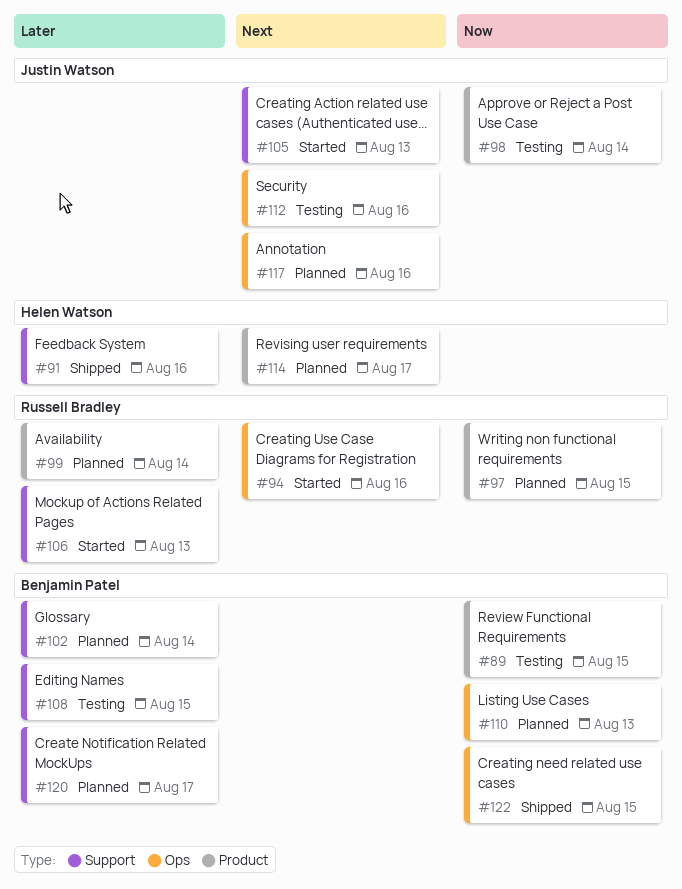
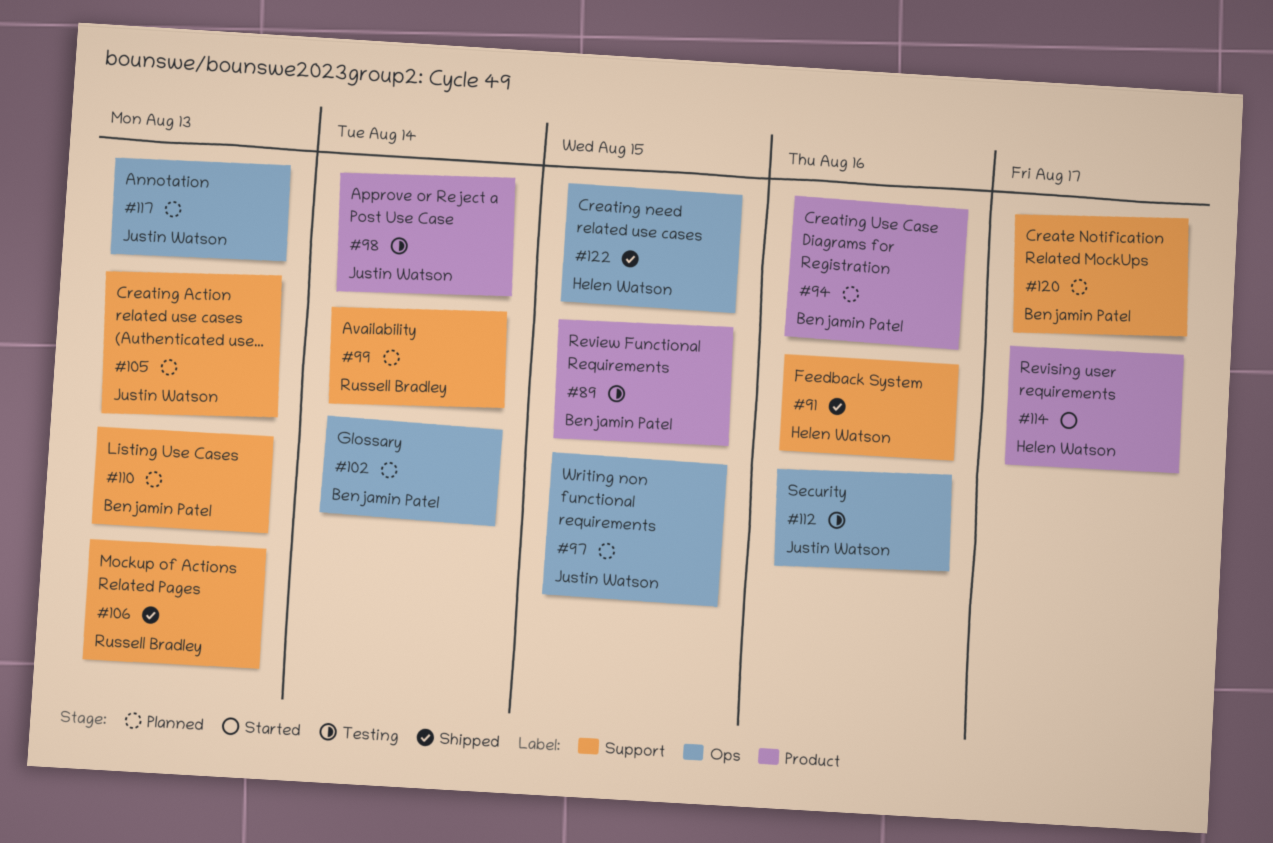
#94, status: Started -> Planned
#94, owner: Russell Bradley -> Benjamin Patel
#94, label: Ops -> Product
#97, owner: Russell Bradley -> Justin Watson
#97, label: Product -> Ops
#99, label: Product -> Support
#102, label: Support -> Ops
#105, status: Started -> Planned
#106, status: Started -> Shipped
#108: present -> none
#110, label: Ops -> Support
#114, status: Planned -> Started
#117, due: Aug 16 -> Aug 13
#122, owner: Benjamin Patel -> Helen Watson

